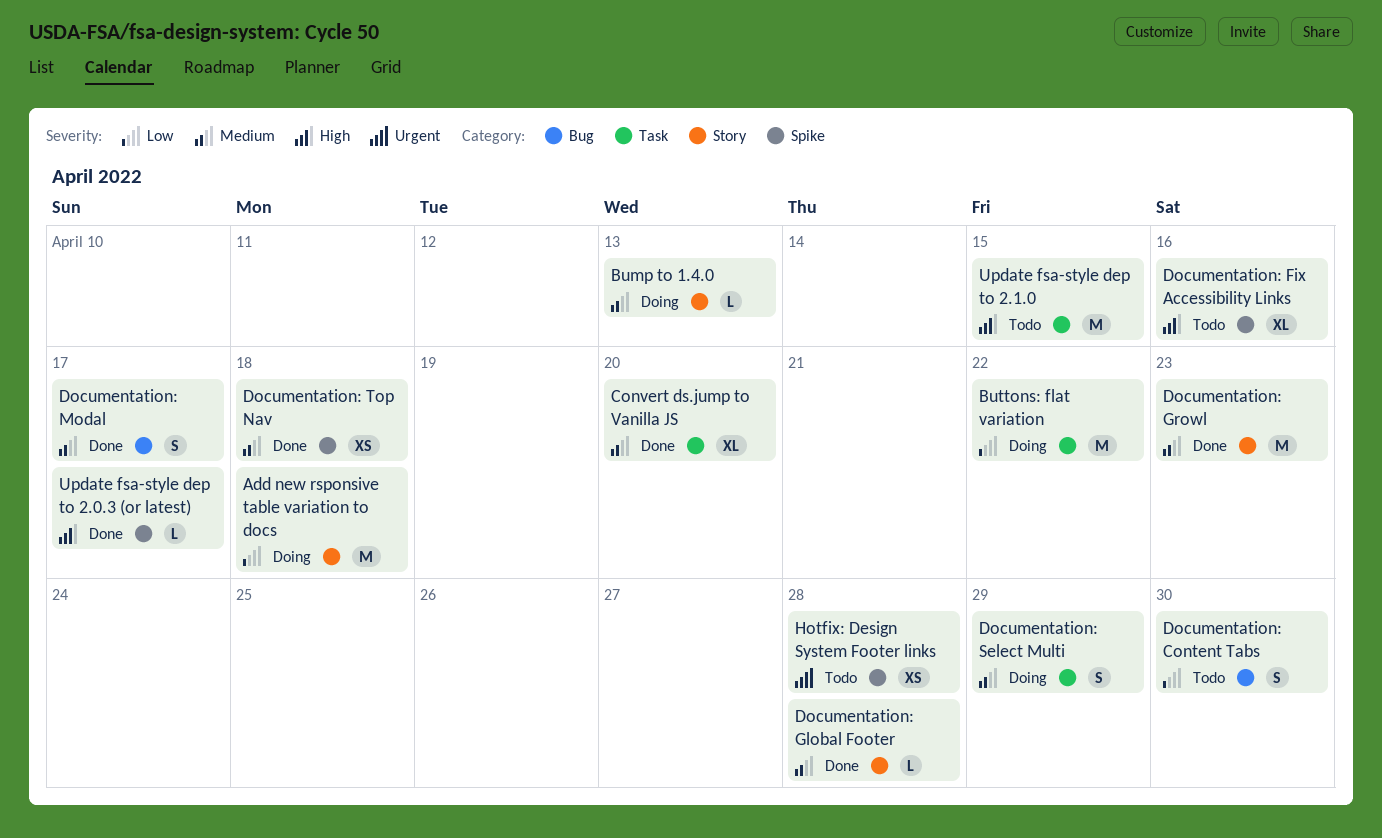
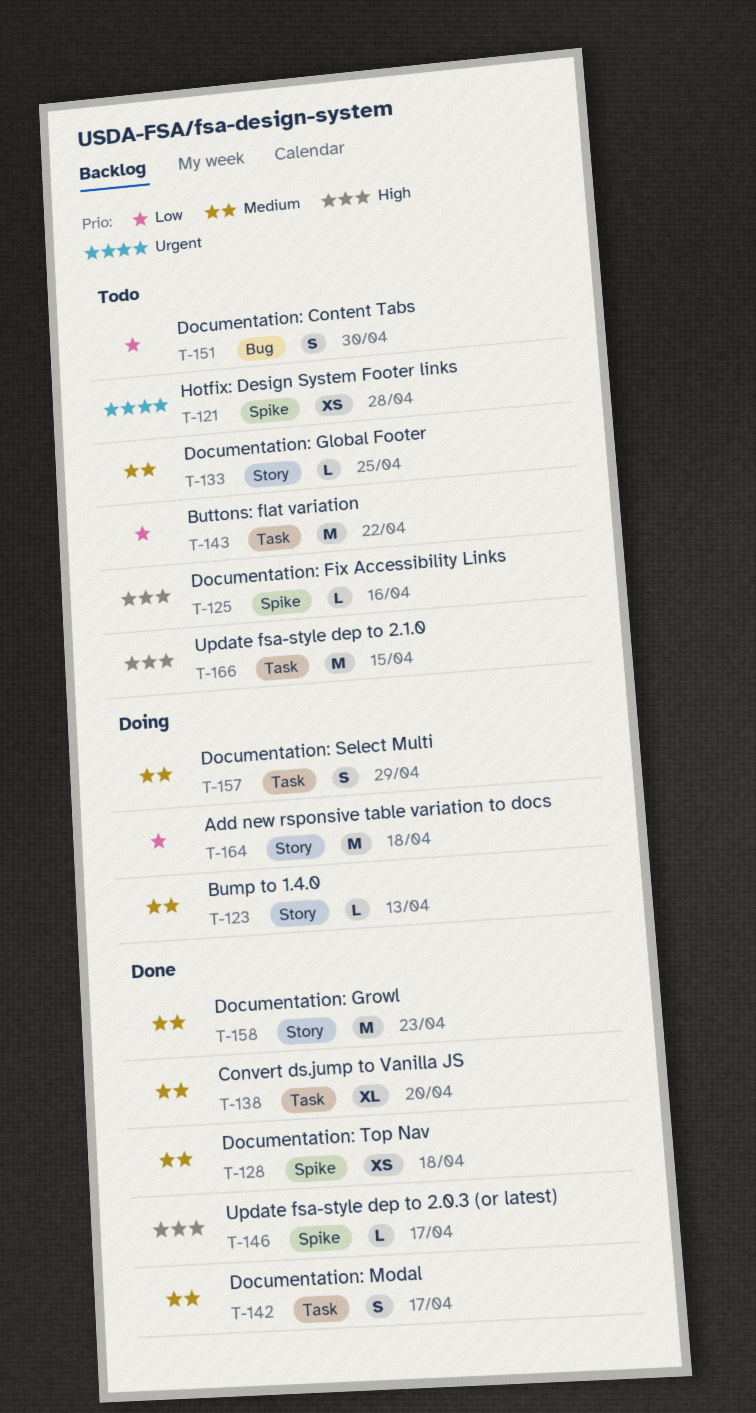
Buttons: flat variation, status: Doing -> Todo
Documentation: Fix Accessibility Links, estimate: XL -> L
Documentation: Global Footer, status: Done -> Todo
Documentation: Global Footer, due: Apr 28 -> Apr 25
Documentation: Modal, label: Bug -> Task

